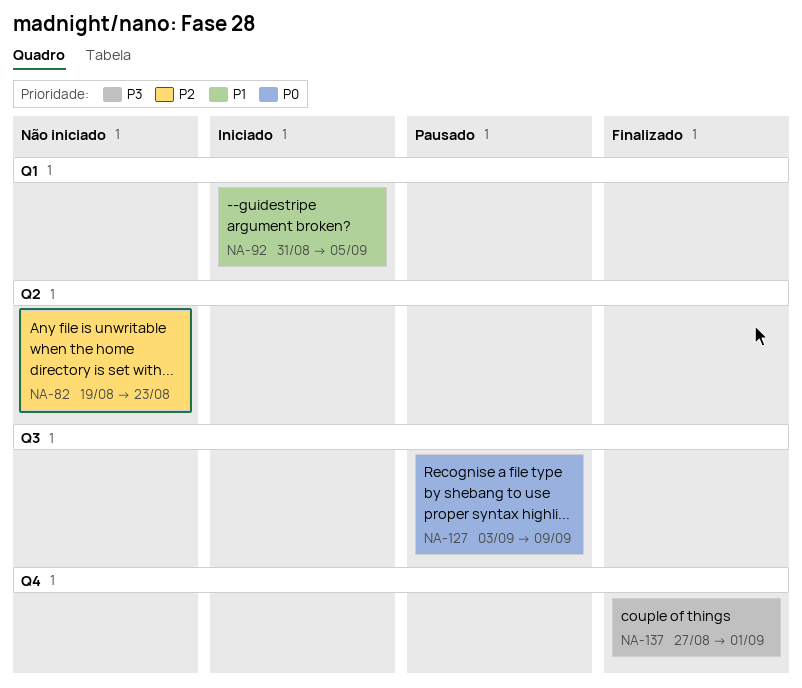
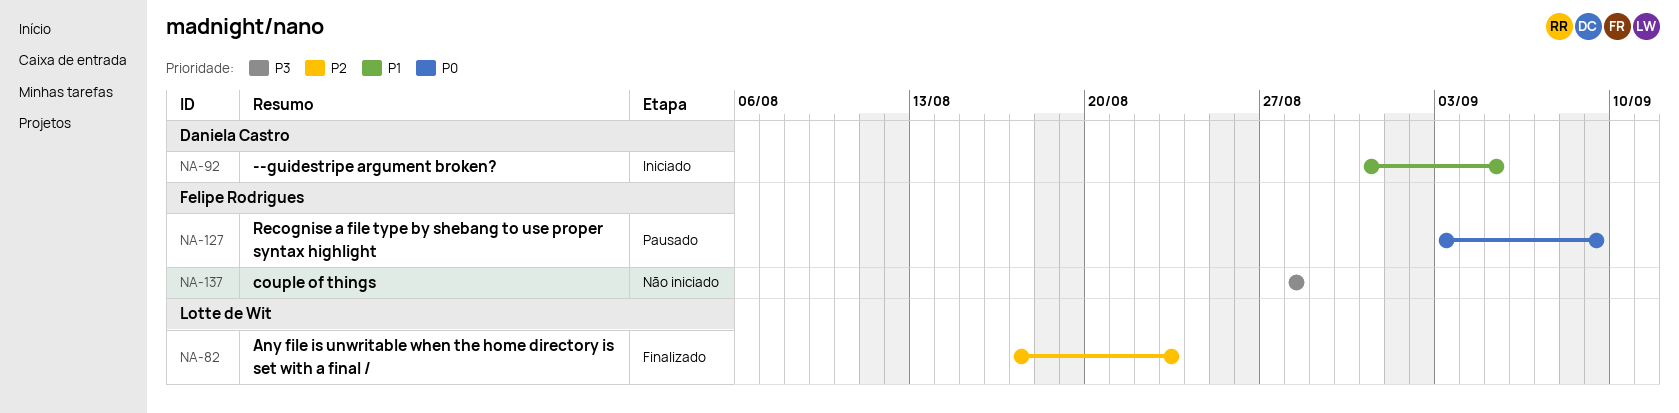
NA-82, status: Não iniciado -> Finalizado
NA-82, start: Aug 19 -> Aug 17
NA-137, status: Finalizado -> Não iniciado
NA-137, start: Aug 27 -> Aug 28
NA-137, due: Sep 1 -> Aug 28

